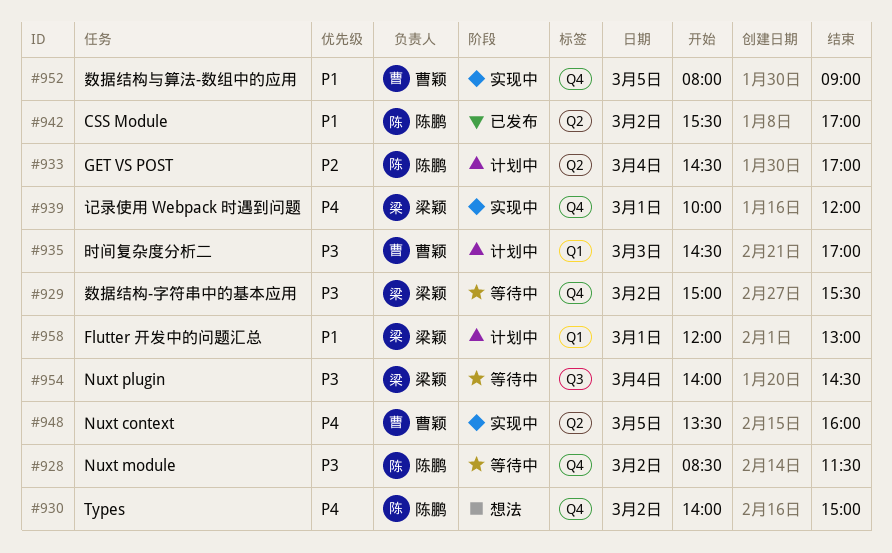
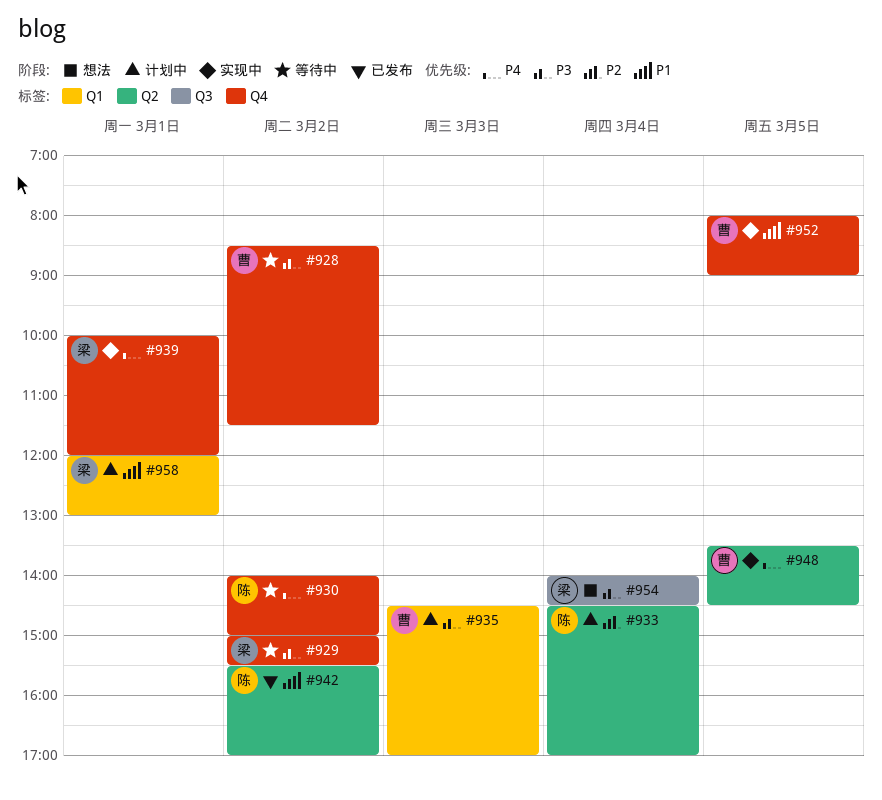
#928, owner: 陈鹏 -> 曹颖
#930, status: 想法 -> 等待中
#948, ends: 16:00 -> 14:30
#954, status: 等待中 -> 想法

